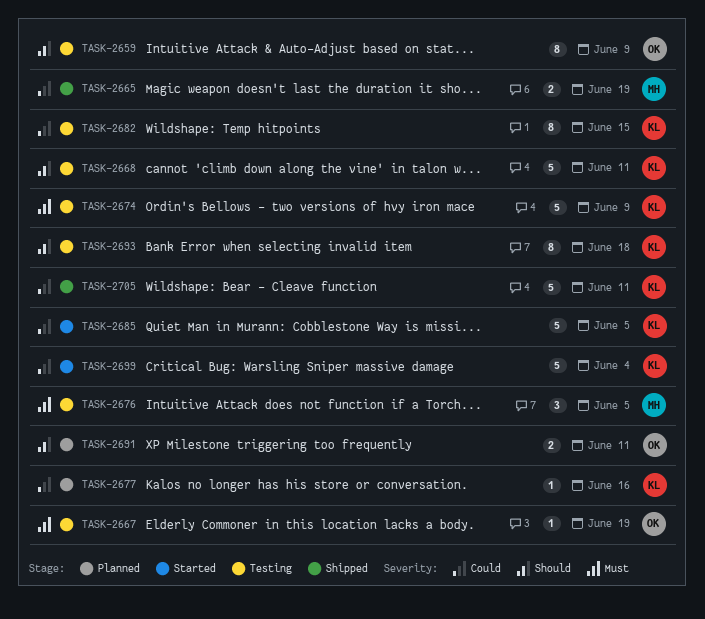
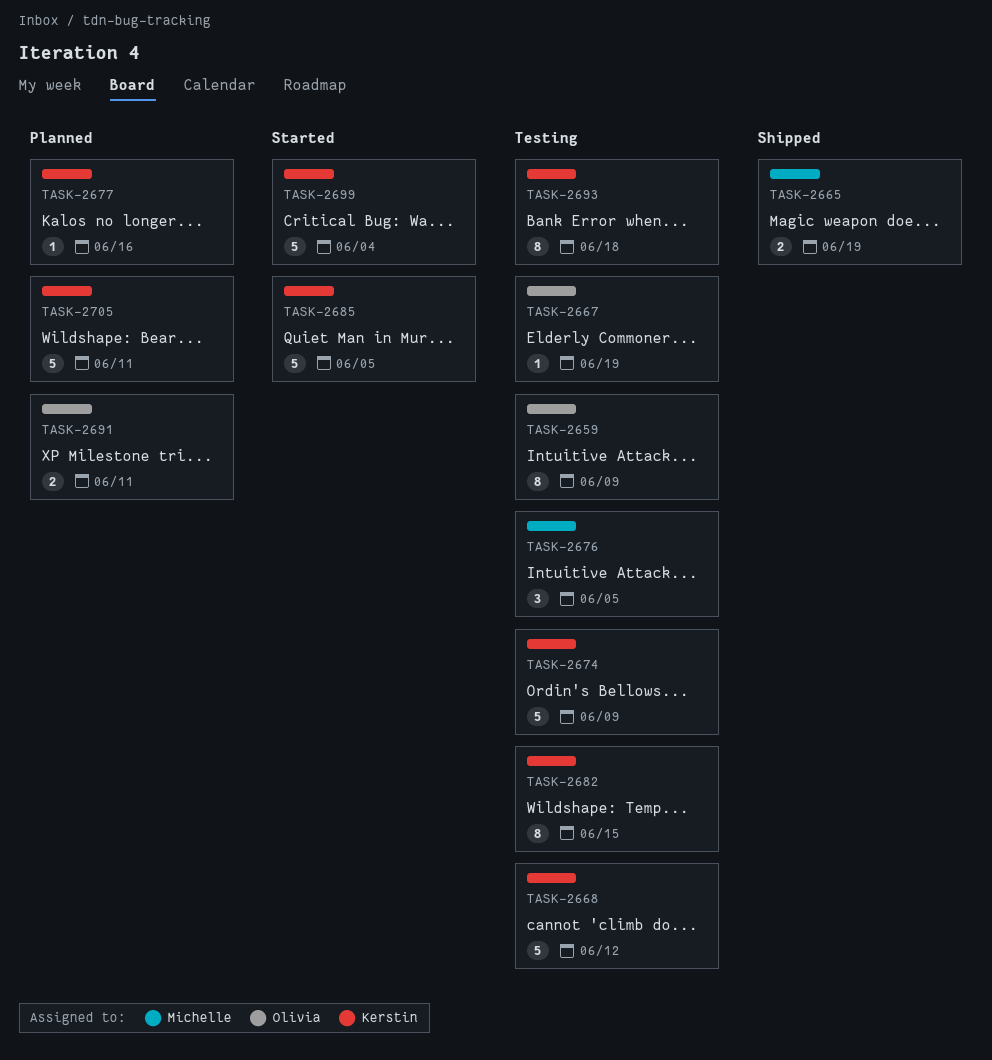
TASK-2668, due: Jun 11 -> Jun 12
TASK-2705, status: Shipped -> Planned

